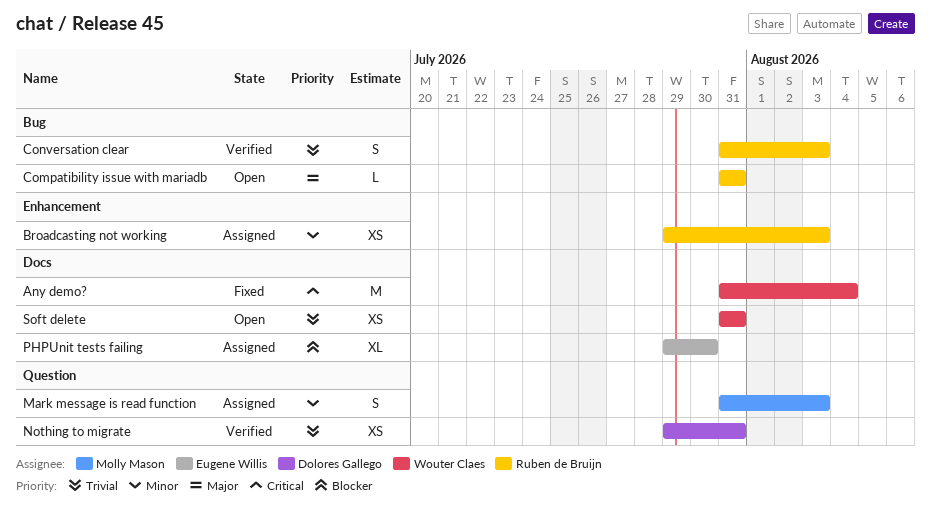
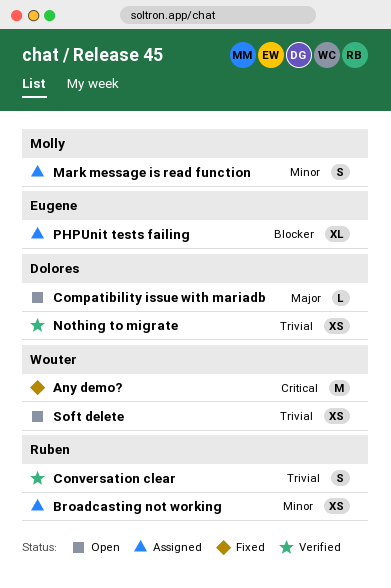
Compatibility issue with mariadb, owner: Ruben de Bruijn -> Dolores Gallego

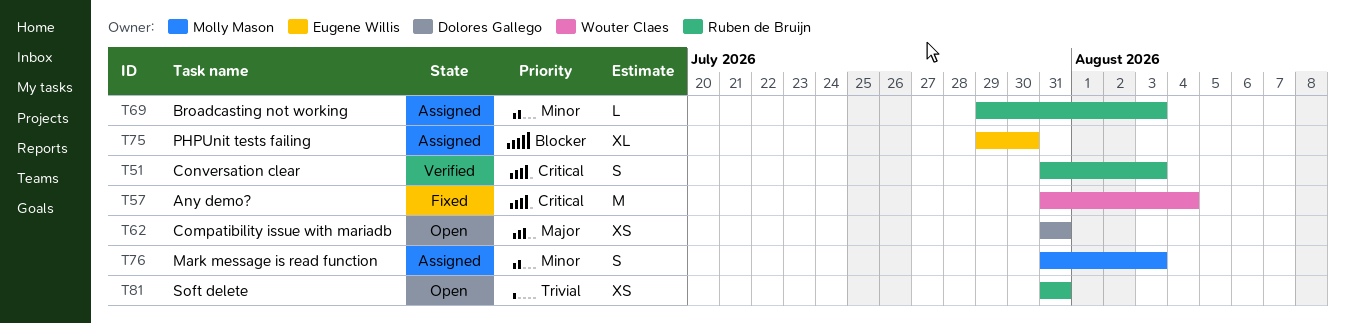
Broadcasting not working, estimate: XS -> L
Compatibility issue with mariadb, estimate: L -> XS
Conversation clear, priority: Trivial -> Critical
Nothing to migrate: present -> none
Soft delete, owner: Wouter Claes -> Ruben de Bruijn

